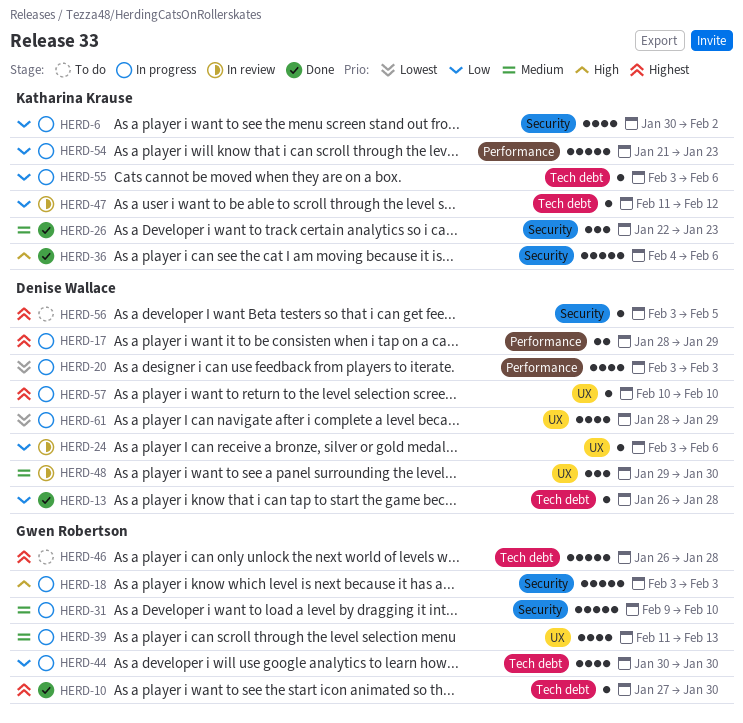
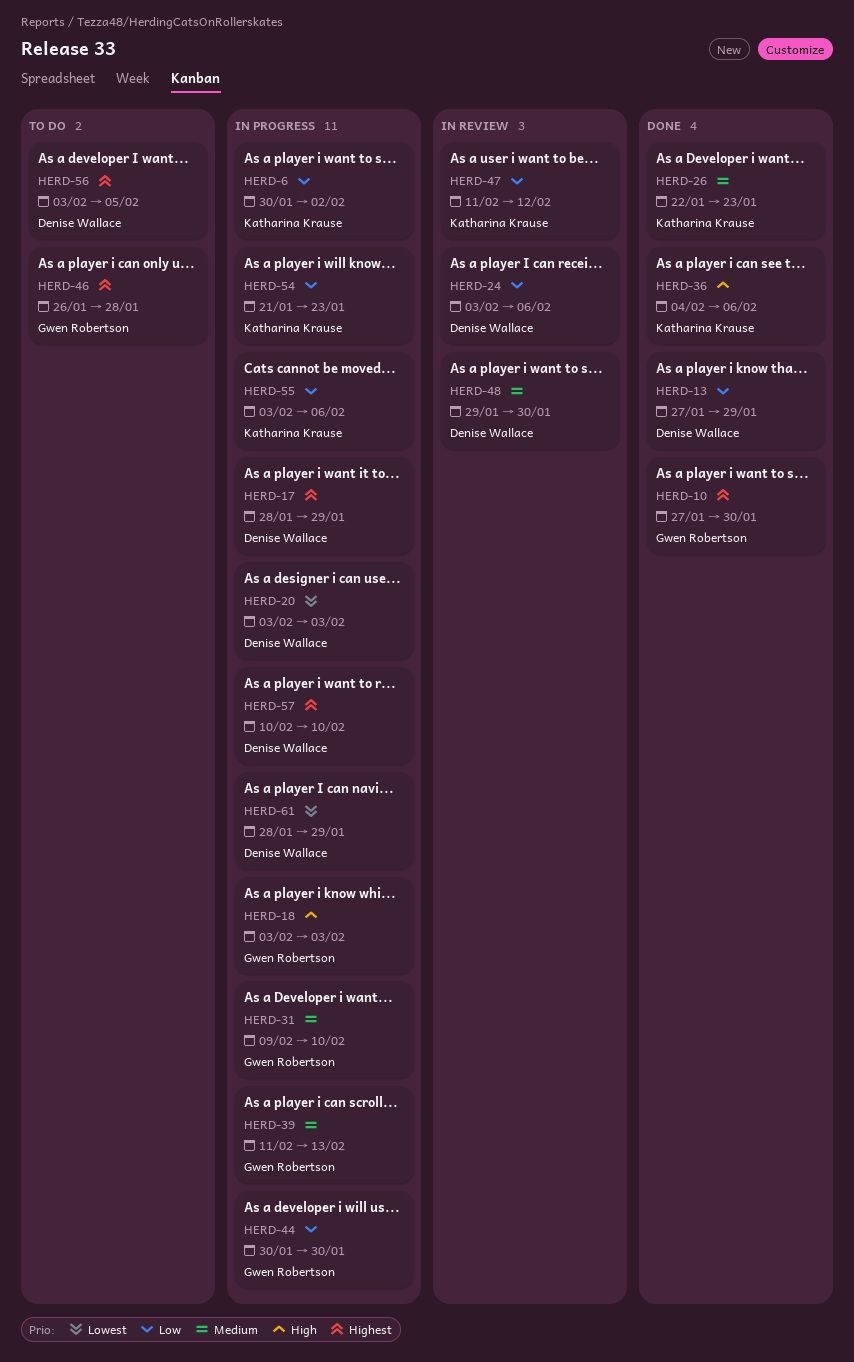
HERD-13, start: Jan 26 -> Jan 27
HERD-13, due: Jan 28 -> Jan 29

